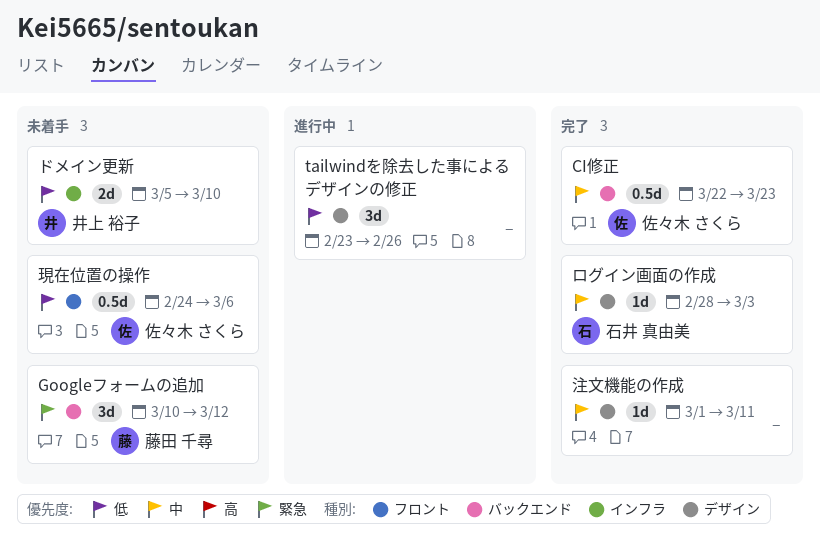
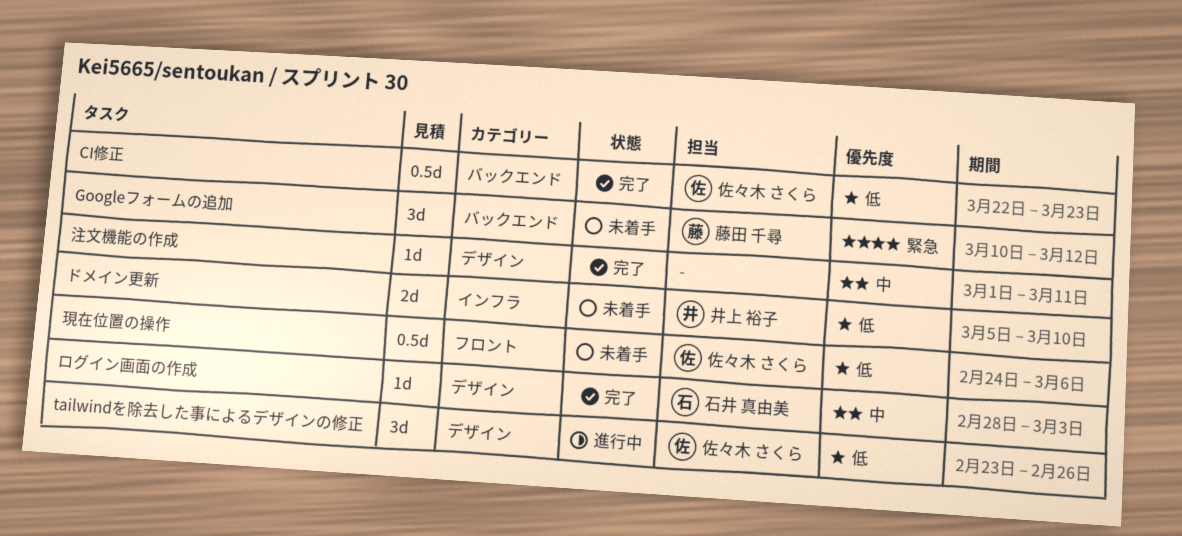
CI修正, priority: 中 -> 低
tailwindを除去した事によるデザインの修正, owner: none -> 佐々木 さくら

